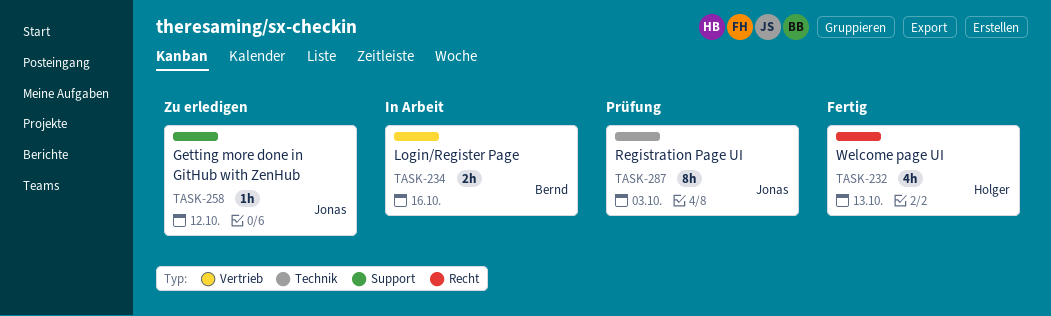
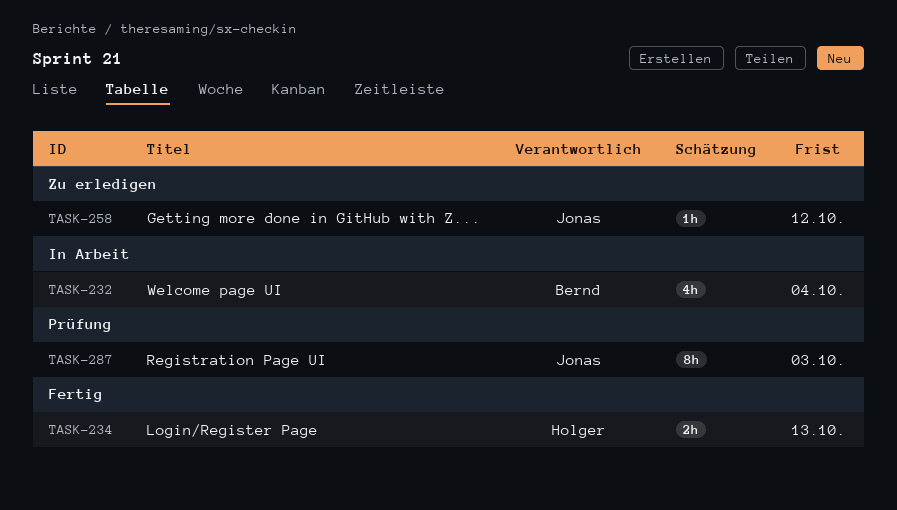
TASK-232, status: Fertig -> In Arbeit
TASK-232, owner: Holger -> Bernd
TASK-232, due: Oct 13 -> Oct 4
TASK-234, status: In Arbeit -> Fertig
TASK-234, owner: Bernd -> Holger
TASK-234, due: Oct 16 -> Oct 13

